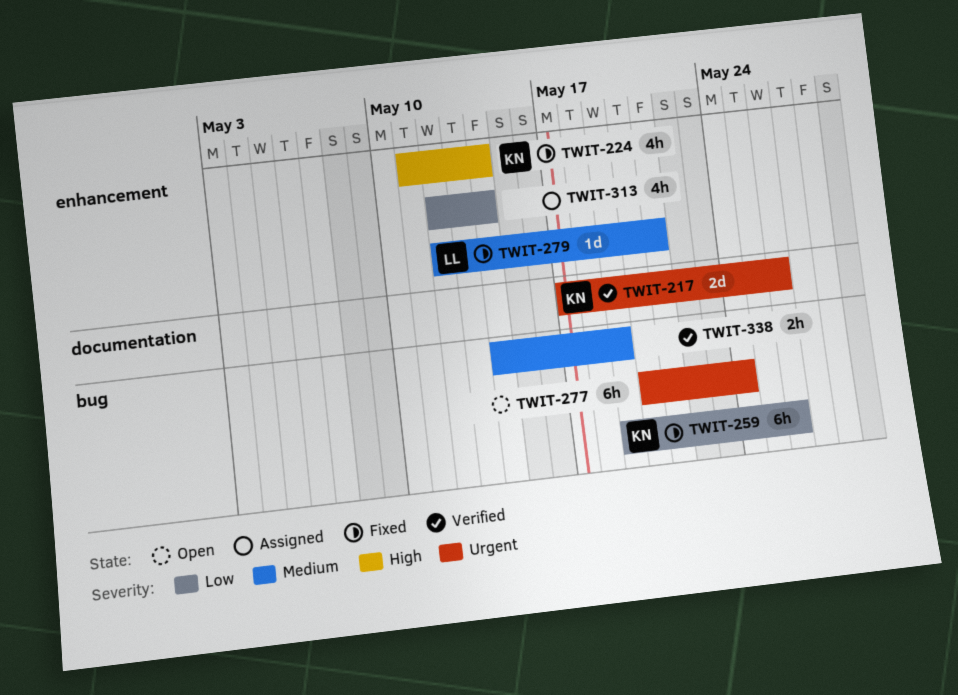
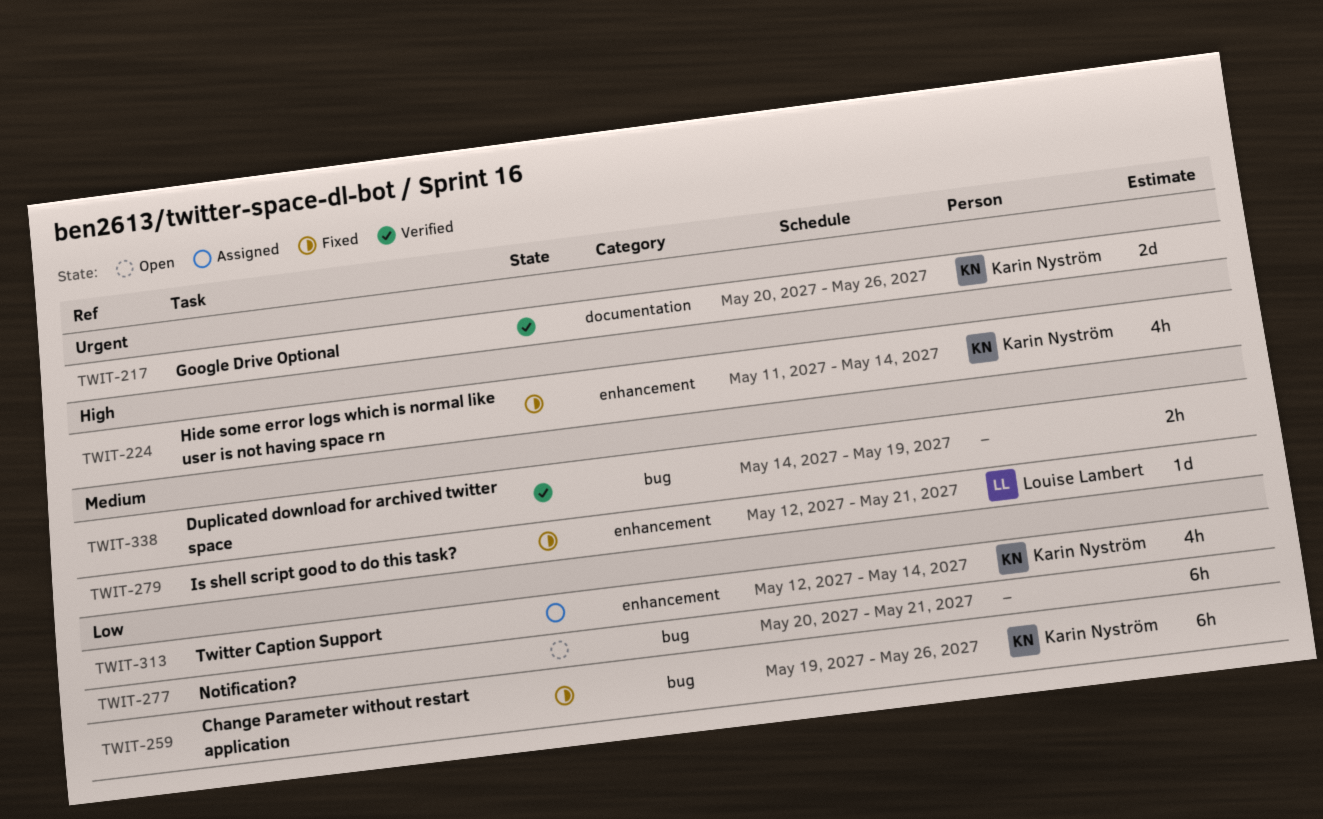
TWIT-217, start: May 17 -> May 20
TWIT-277, priority: Urgent -> Low
TWIT-277, due: May 24 -> May 21
TWIT-313, owner: none -> Karin Nyström

